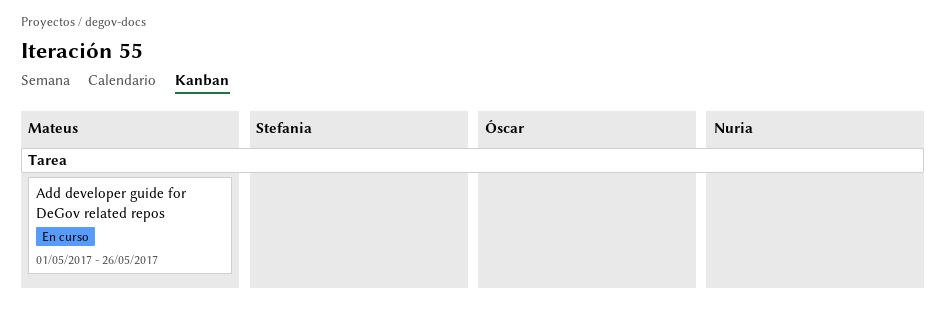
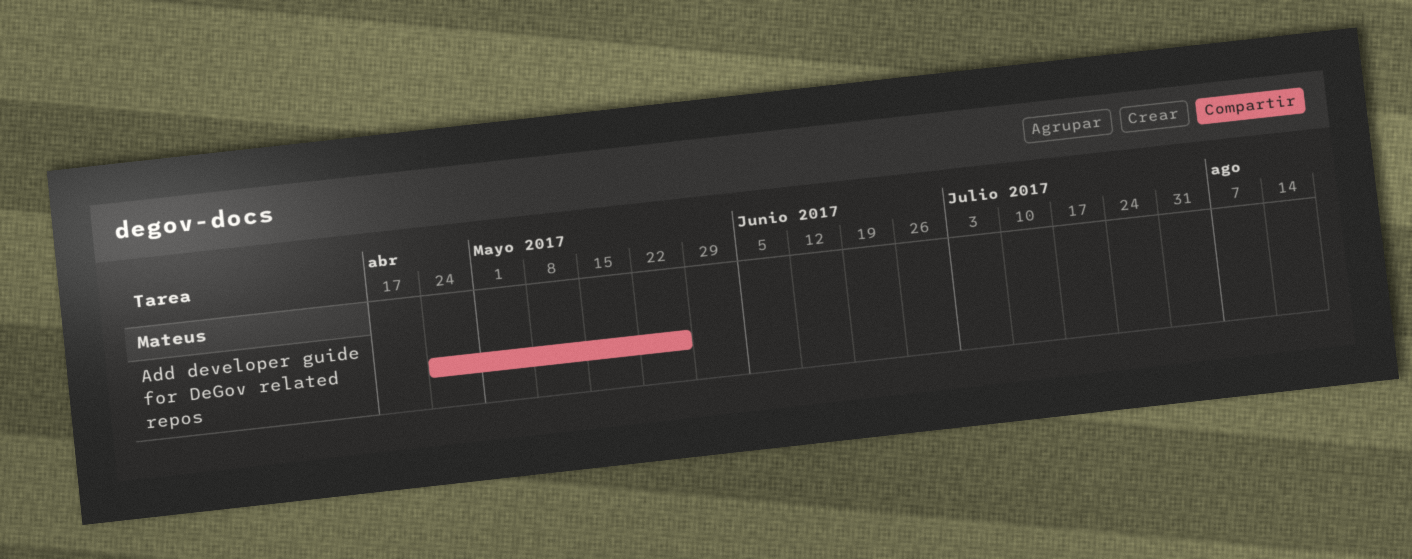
Add developer guide for DeGov related repos, start: May 1 -> Apr 24

